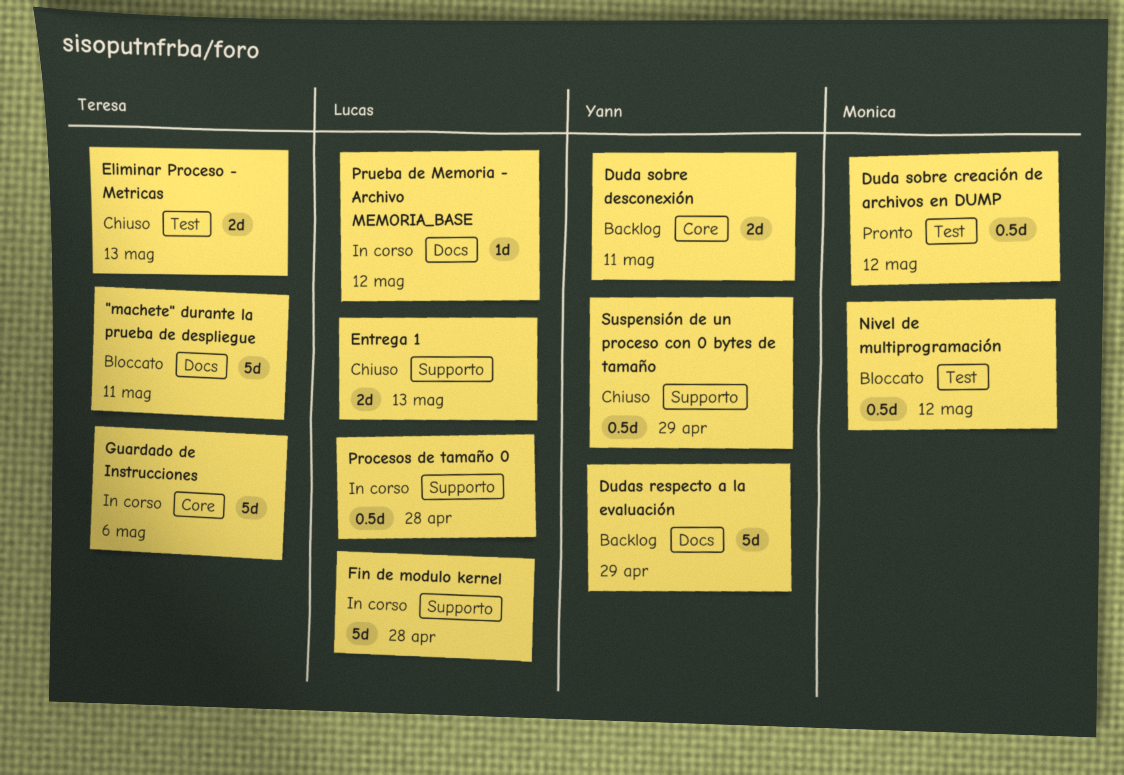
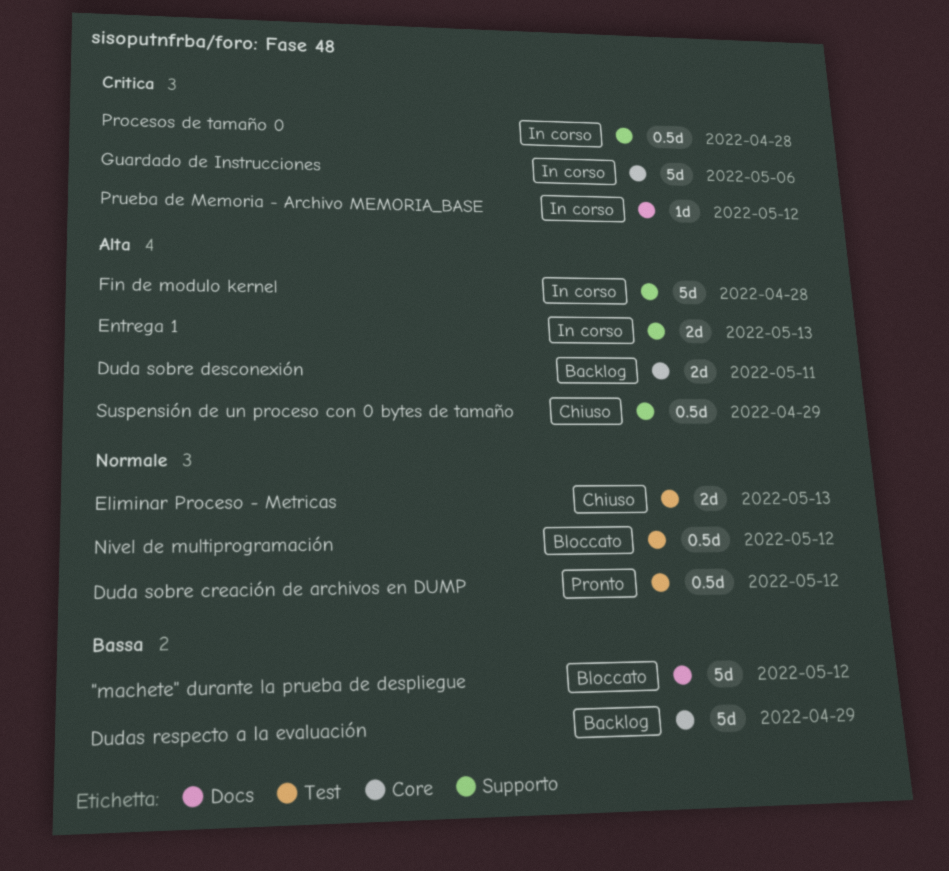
"machete" durante la prueba de despliegue, due: May 11 -> May 12
Dudas respecto a la evaluación, label: Docs -> Core
Entrega 1, status: Chiuso -> In corso

